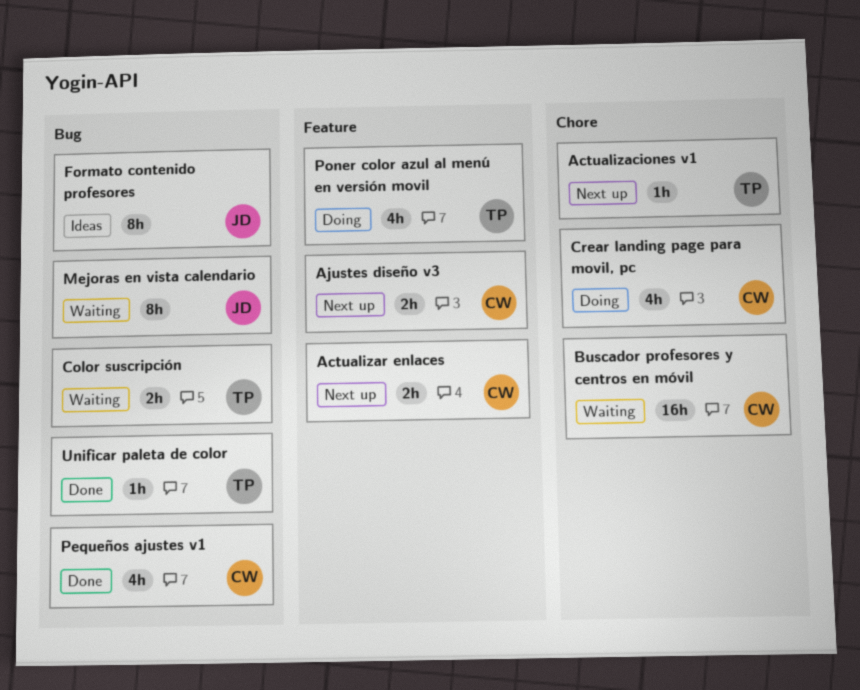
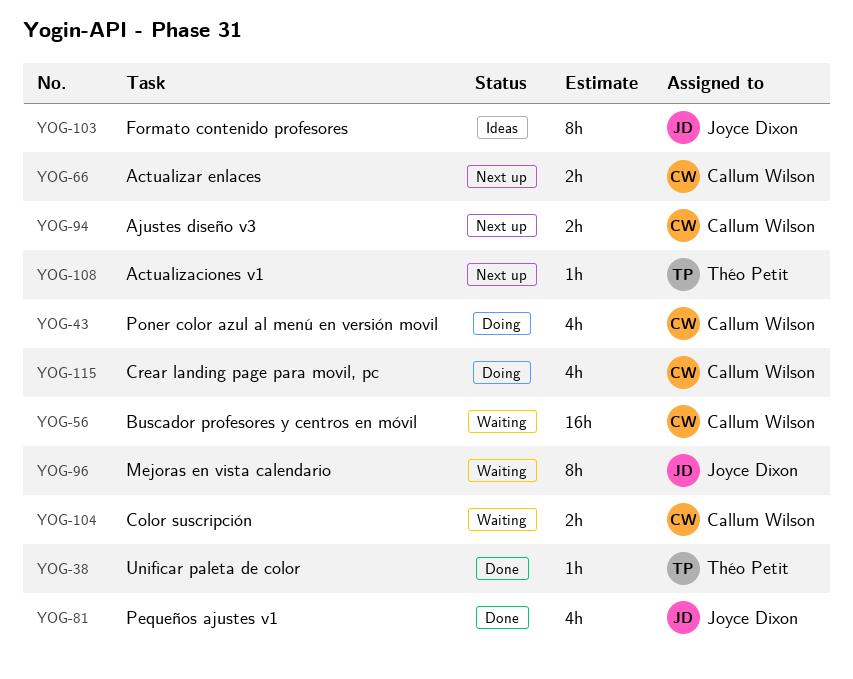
Color suscripción, owner: Théo Petit -> Callum Wilson
Pequeños ajustes v1, owner: Callum Wilson -> Joyce Dixon
Poner color azul al menú en versión movil, owner: Théo Petit -> Callum Wilson

